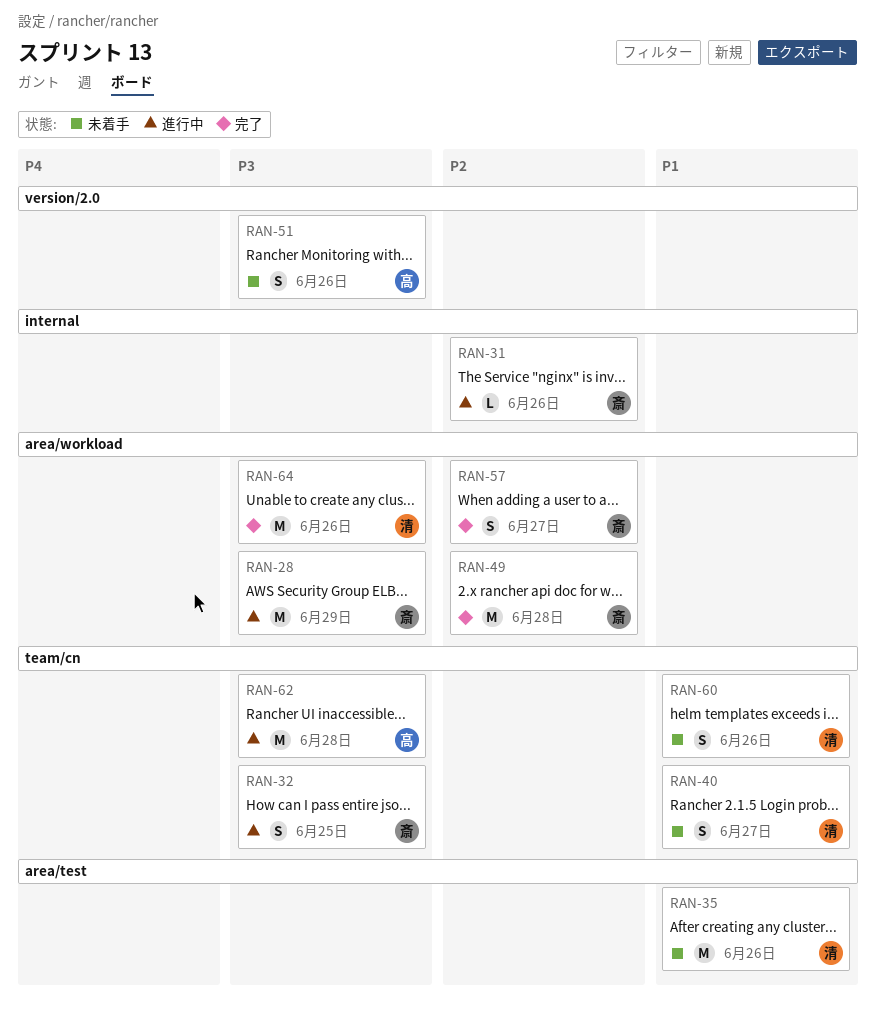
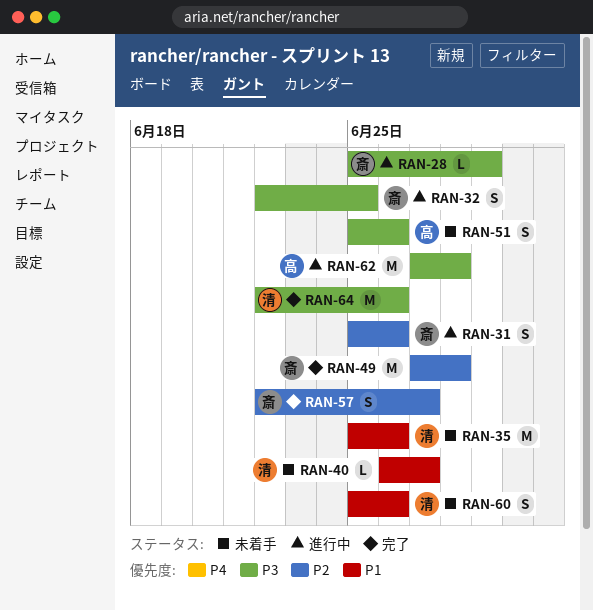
RAN-28, estimate: M -> L
RAN-31, estimate: L -> S
RAN-40, estimate: S -> L

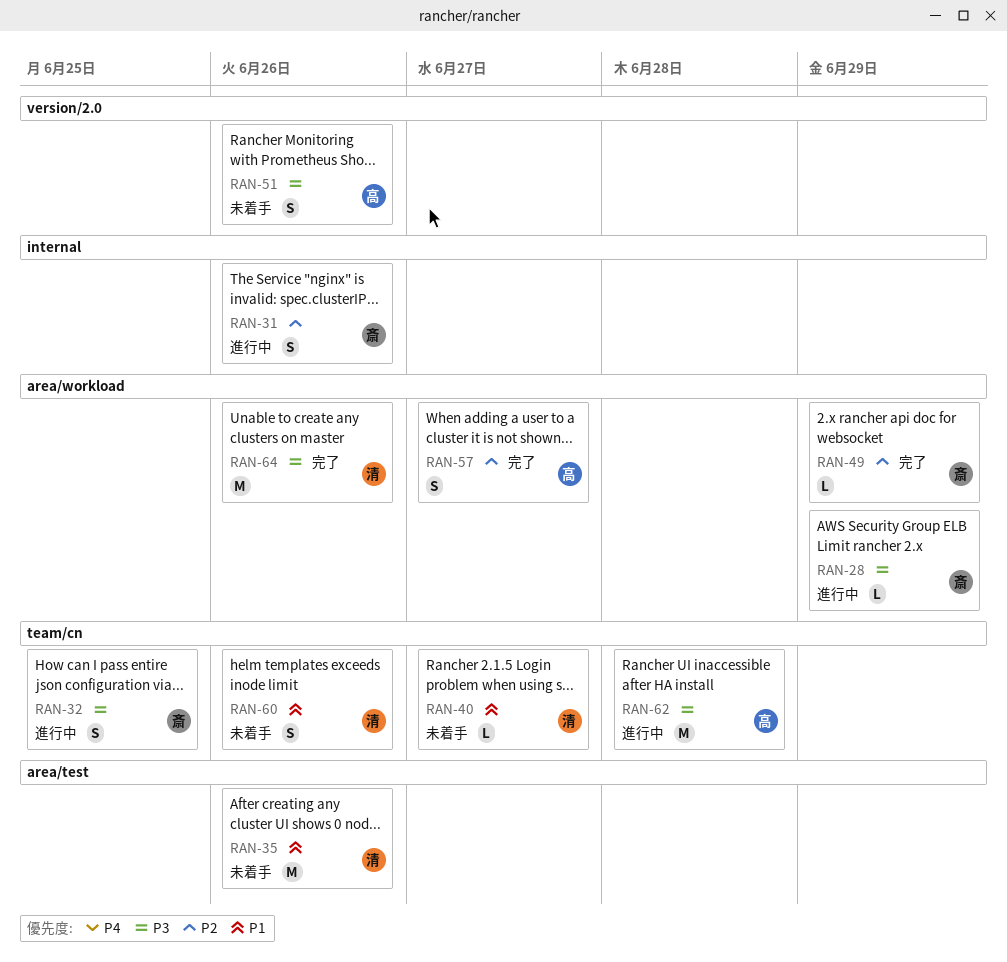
RAN-49, estimate: M -> L
RAN-49, due: Jun 28 -> Jun 29
RAN-57, owner: 斎 -> 高

